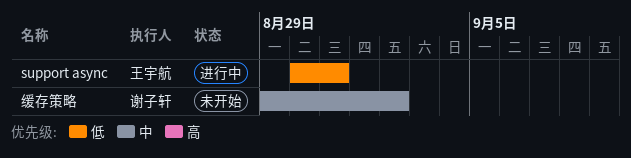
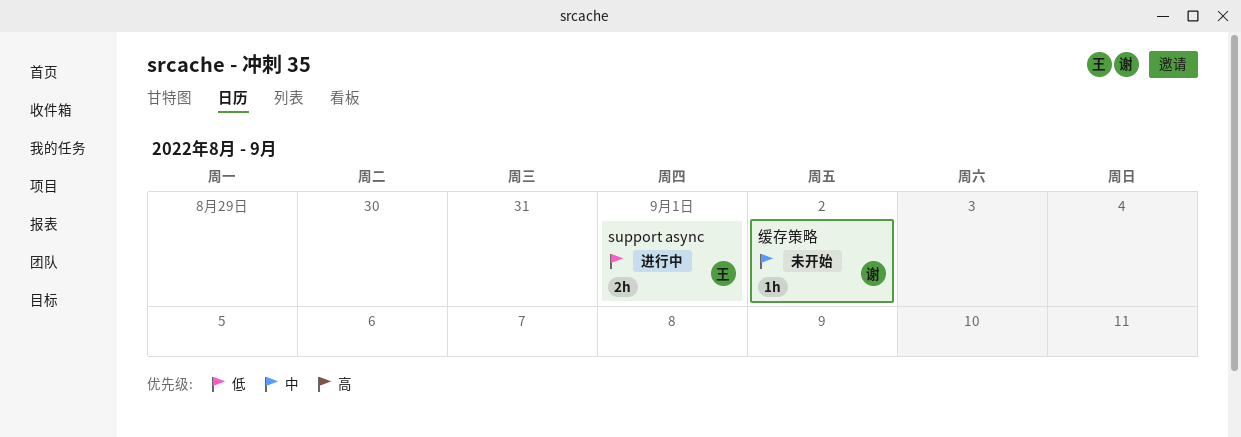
support async, due: Aug 31 -> Sep 1

